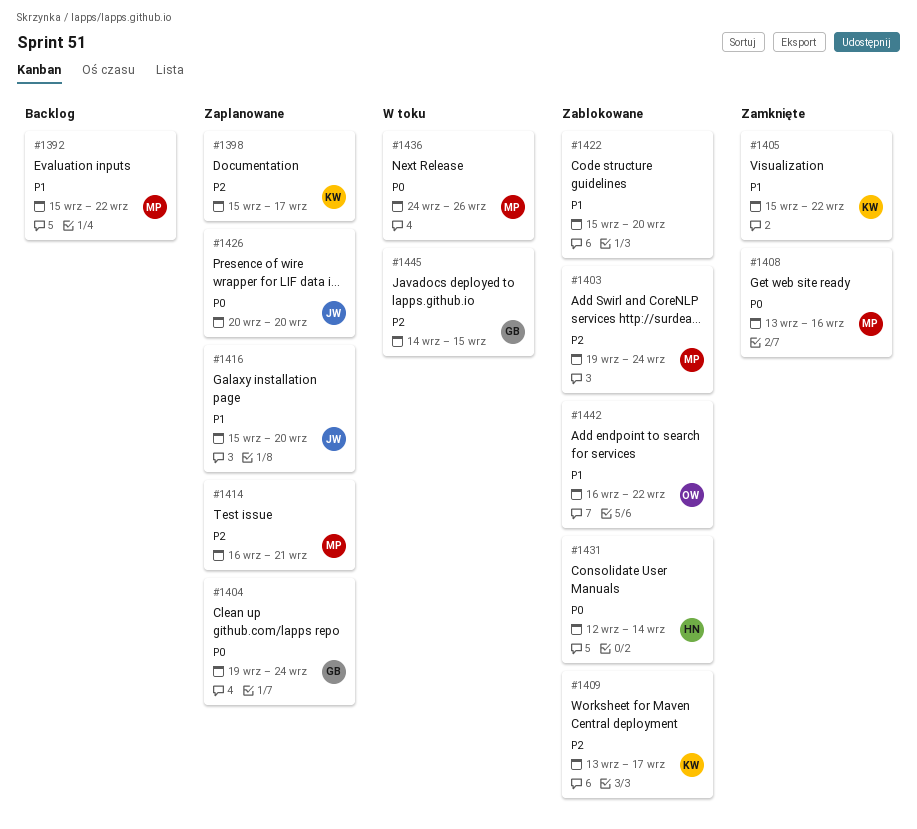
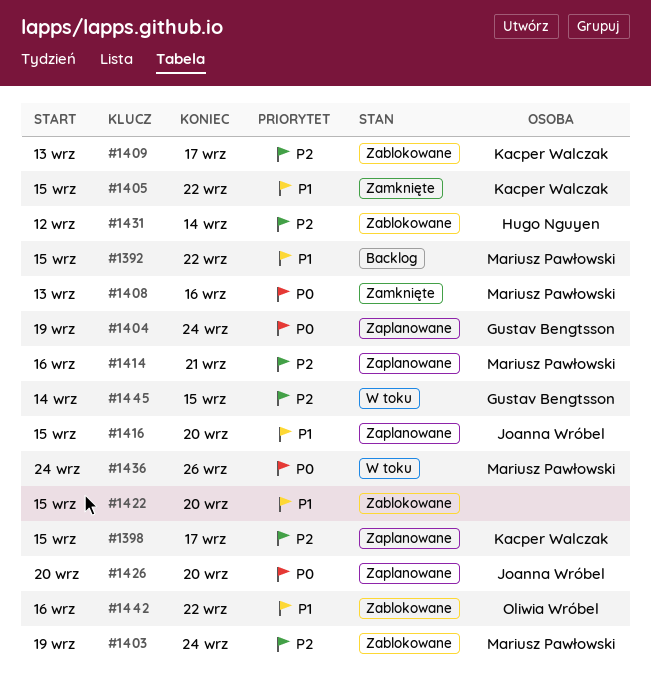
#1431, priority: P0 -> P2

